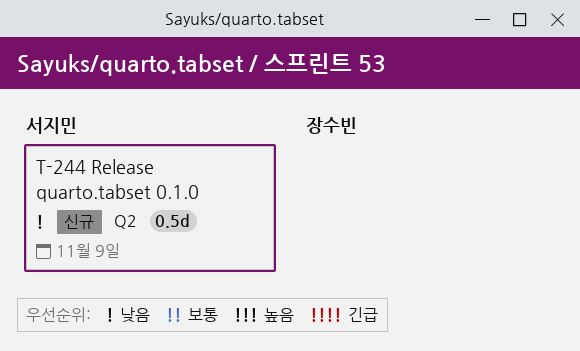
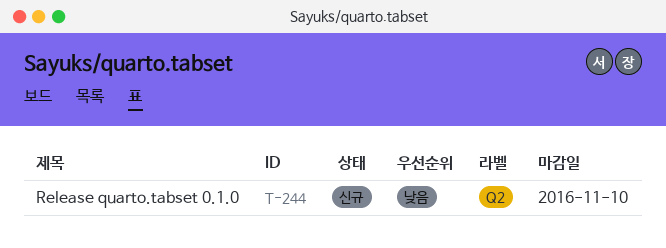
T-244, due: Nov 9 -> Nov 10

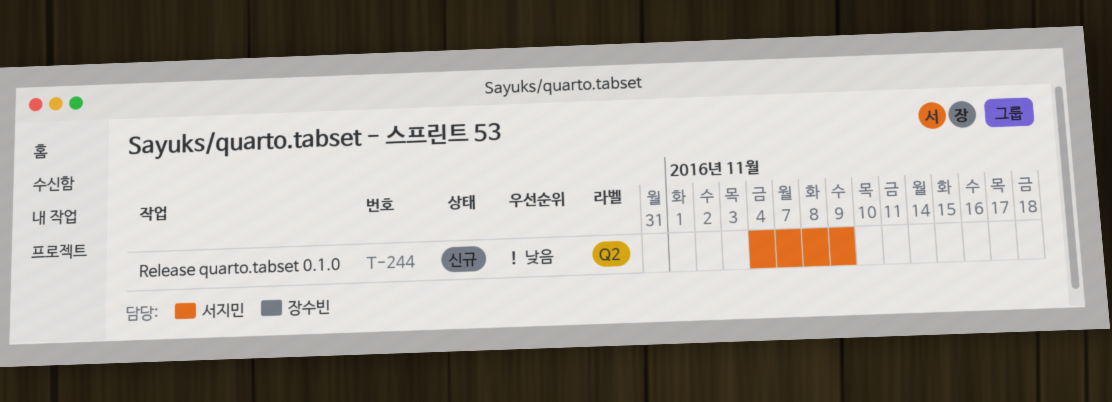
T-244, due: Nov 10 -> Nov 9

